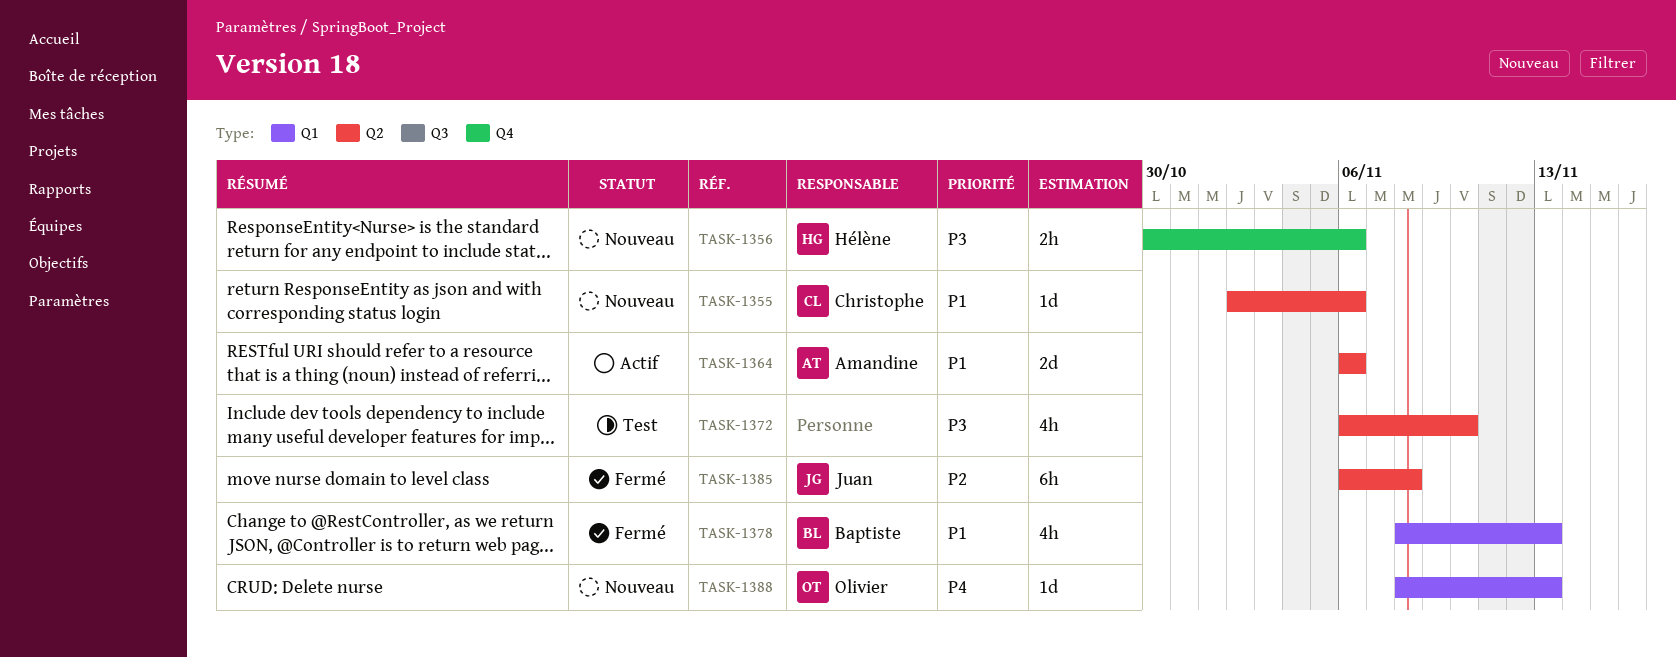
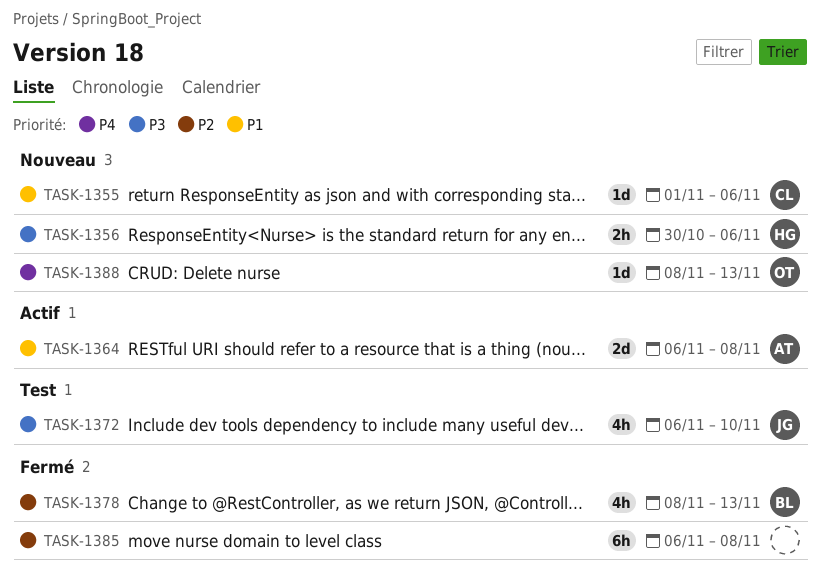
TASK-1355, start: Nov 2 -> Nov 1
TASK-1364, due: Nov 6 -> Nov 8
TASK-1372, owner: none -> Juan
TASK-1378, priority: P1 -> P2
TASK-1385, owner: Juan -> none

